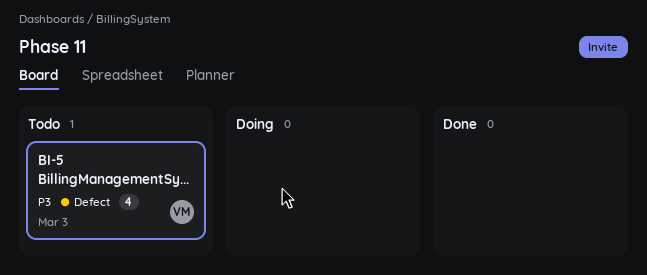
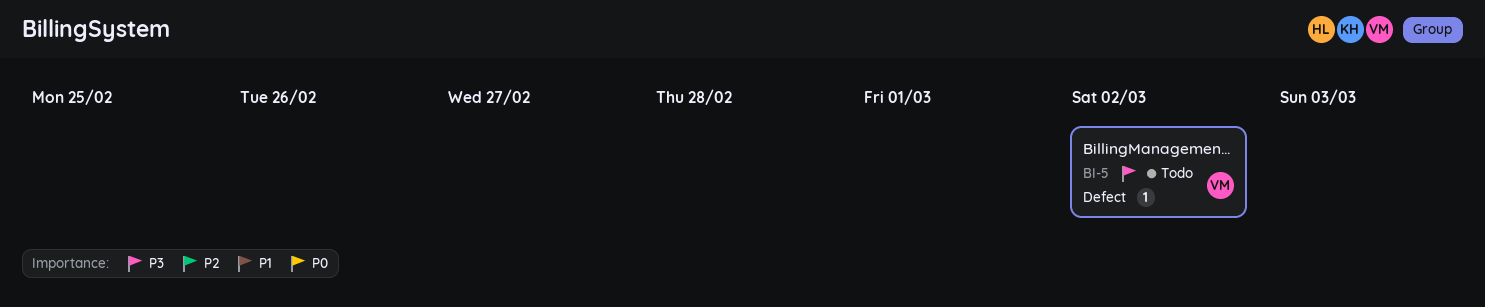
BI-5, estimate: 4 -> 1
BI-5, due: Mar 3 -> Mar 2

